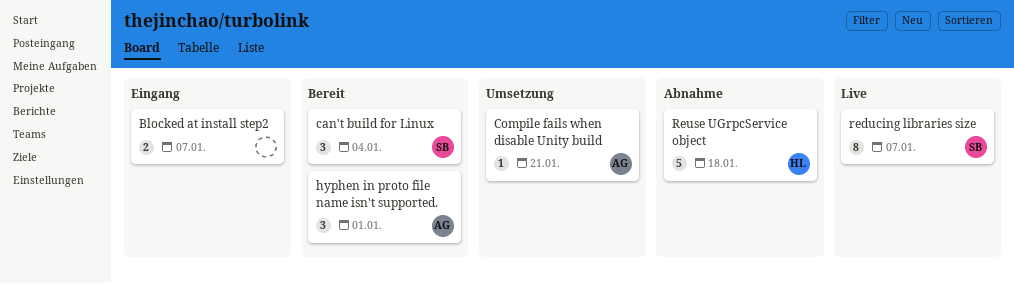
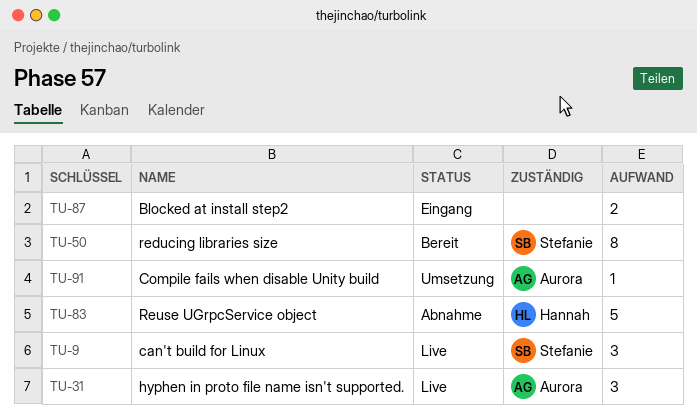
can't build for Linux, status: Bereit -> Live
hyphen in proto file name isn't supported., status: Bereit -> Live
reducing libraries size, status: Live -> Bereit

